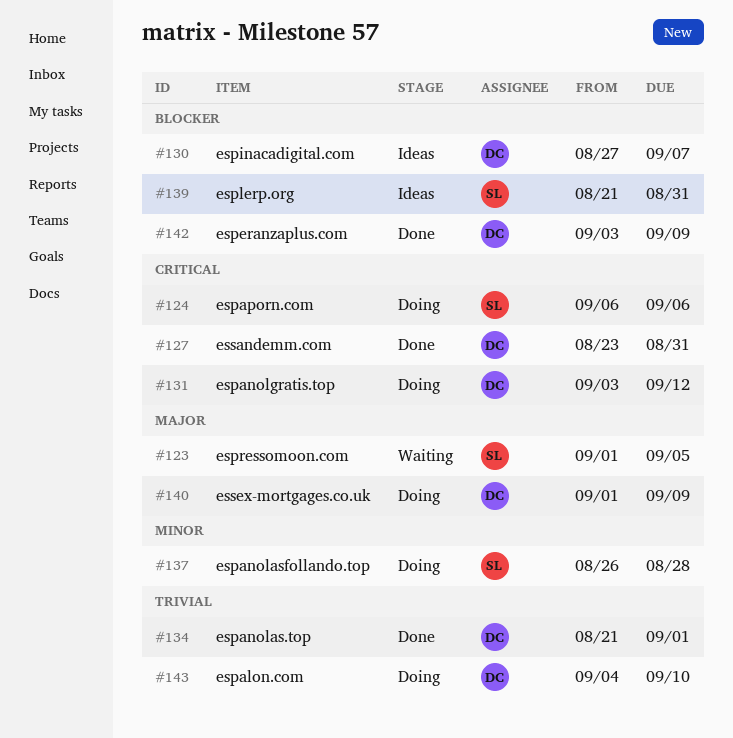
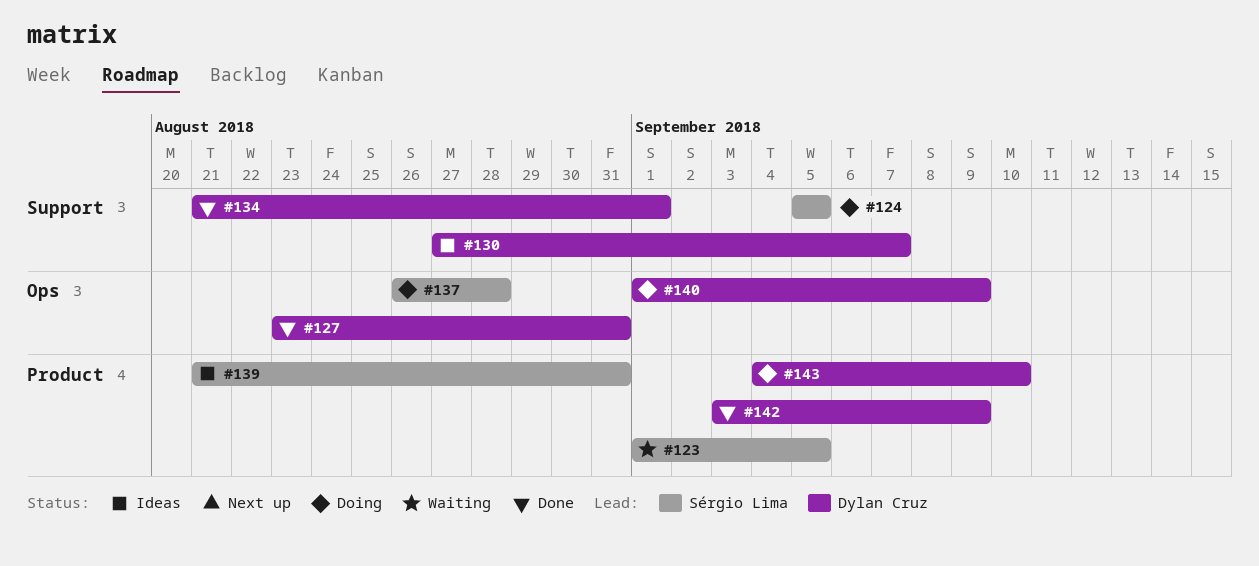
#124, start: Sep 6 -> Sep 5
#124, due: Sep 6 -> Sep 5
#131: present -> none

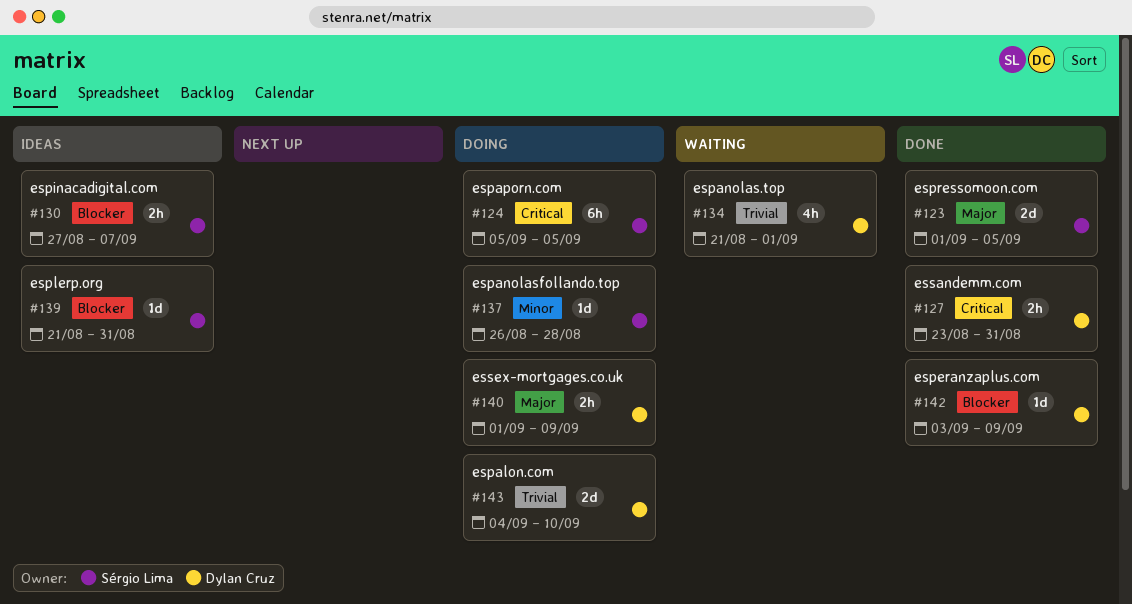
#123, status: Waiting -> Done
#130, owner: Dylan Cruz -> Sérgio Lima
#134, status: Done -> Waiting

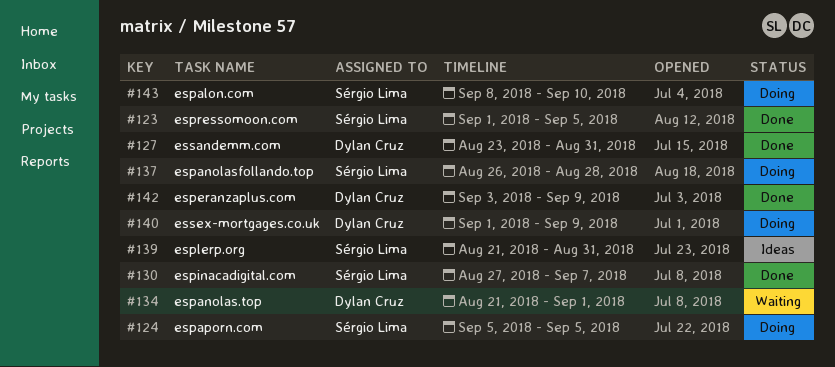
#130, status: Ideas -> Done
#143, owner: Dylan Cruz -> Sérgio Lima
#143, start: Sep 4 -> Sep 8

